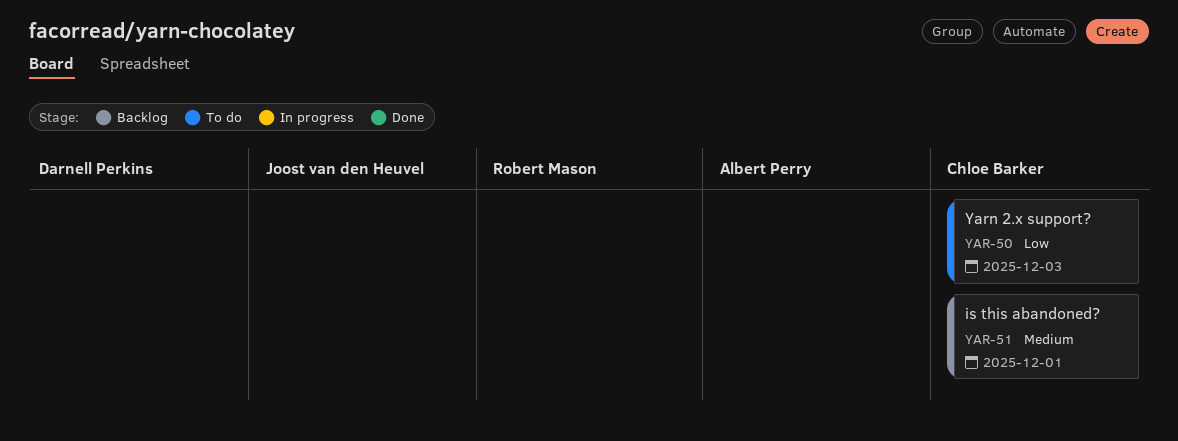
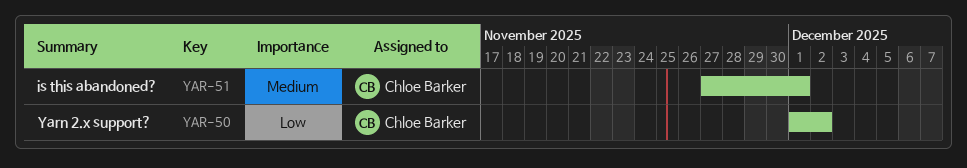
YAR-50, due: Dec 3 -> Dec 2

